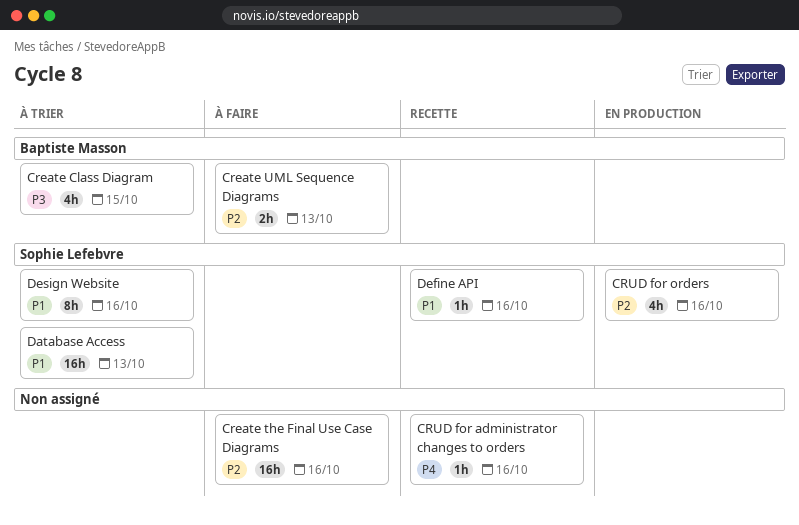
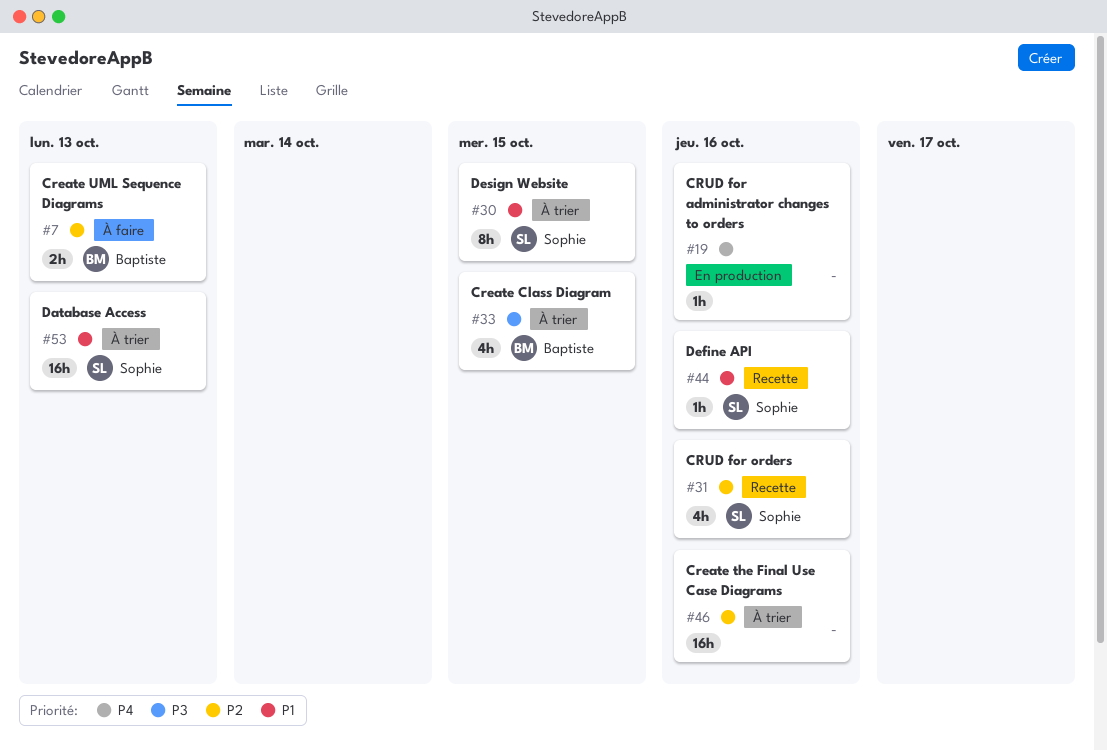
Create the Final Use Case Diagrams, status: À faire -> À trier
CRUD for administrator changes to orders, status: Recette -> En production
CRUD for orders, status: En production -> Recette
Design Website, due: Oct 16 -> Oct 15

